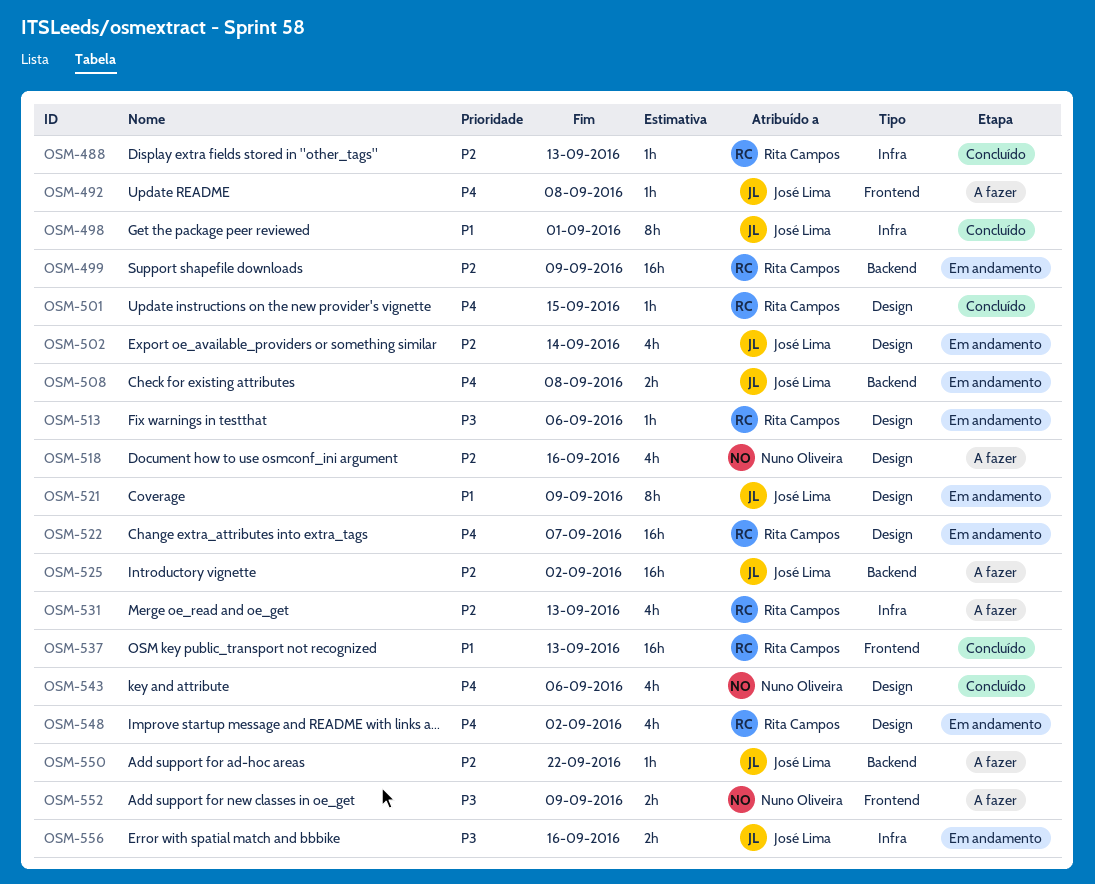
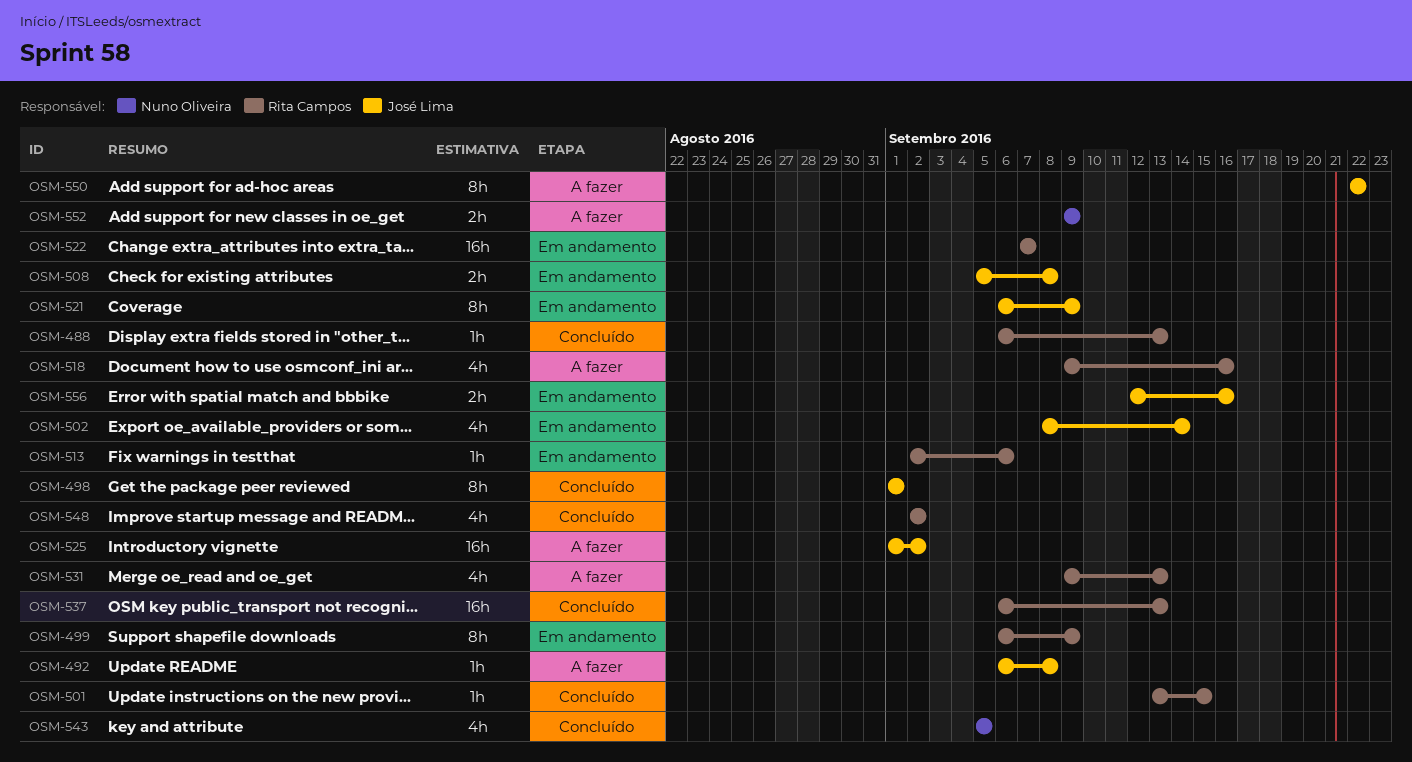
OSM-499, estimate: 16h -> 8h
OSM-518, owner: Nuno Oliveira -> Rita Campos
OSM-543, due: Sep 6 -> Sep 5
OSM-548, status: Em andamento -> Concluído
OSM-550, estimate: 1h -> 8h

